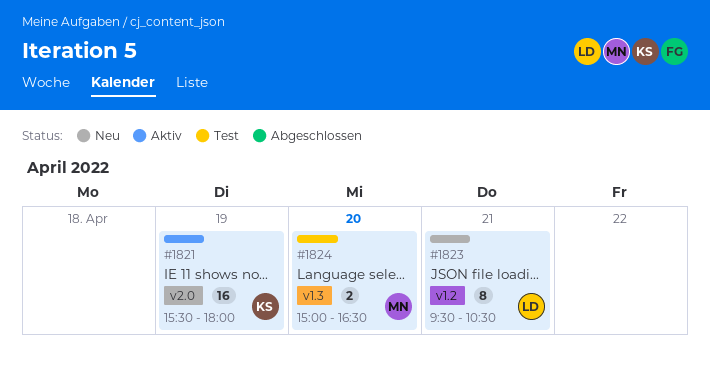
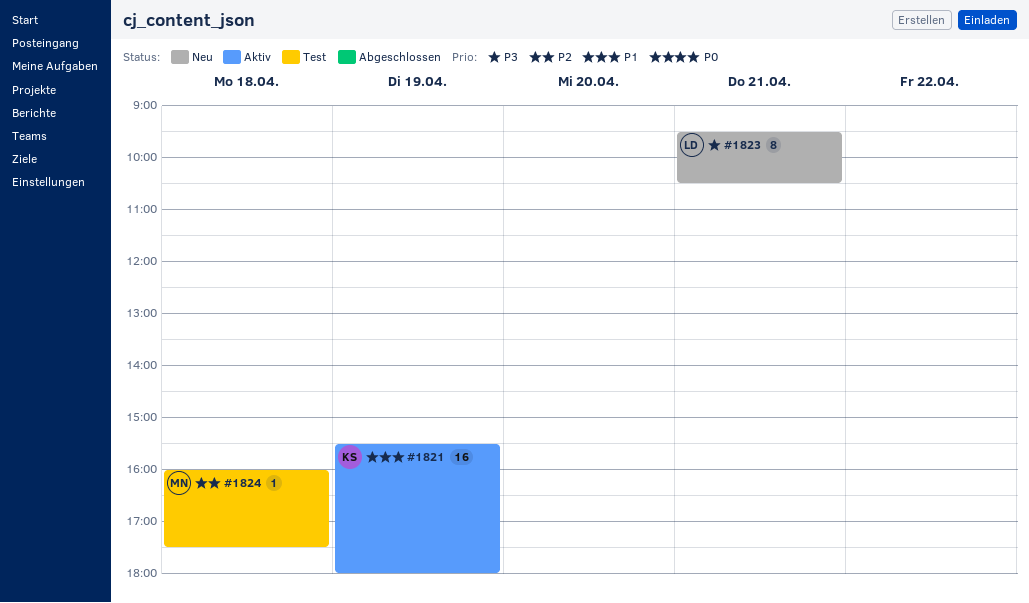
#1824, estimate: 2 -> 1
#1824, day: Apr 20 -> Apr 18
#1824, begins: 15:00 -> 16:00
#1824, ends: 16:30 -> 17:30

